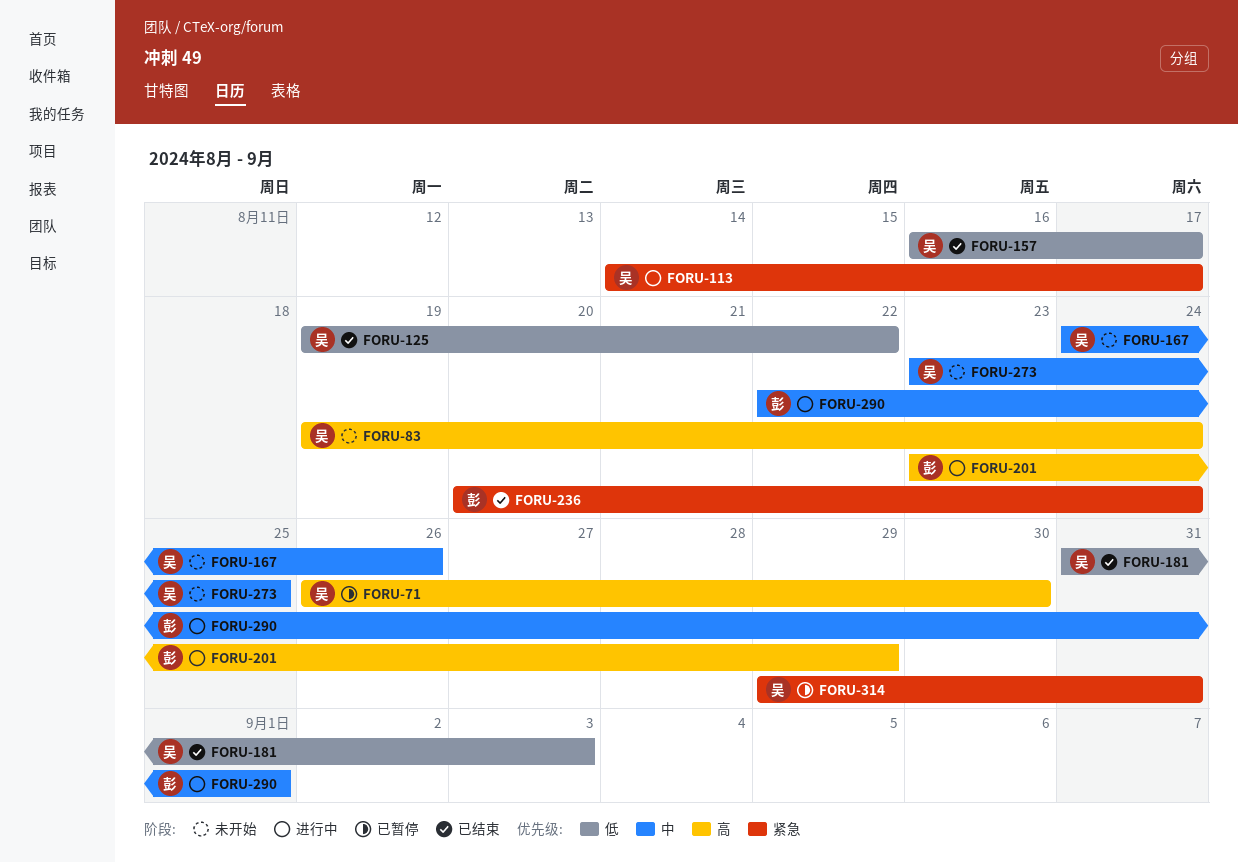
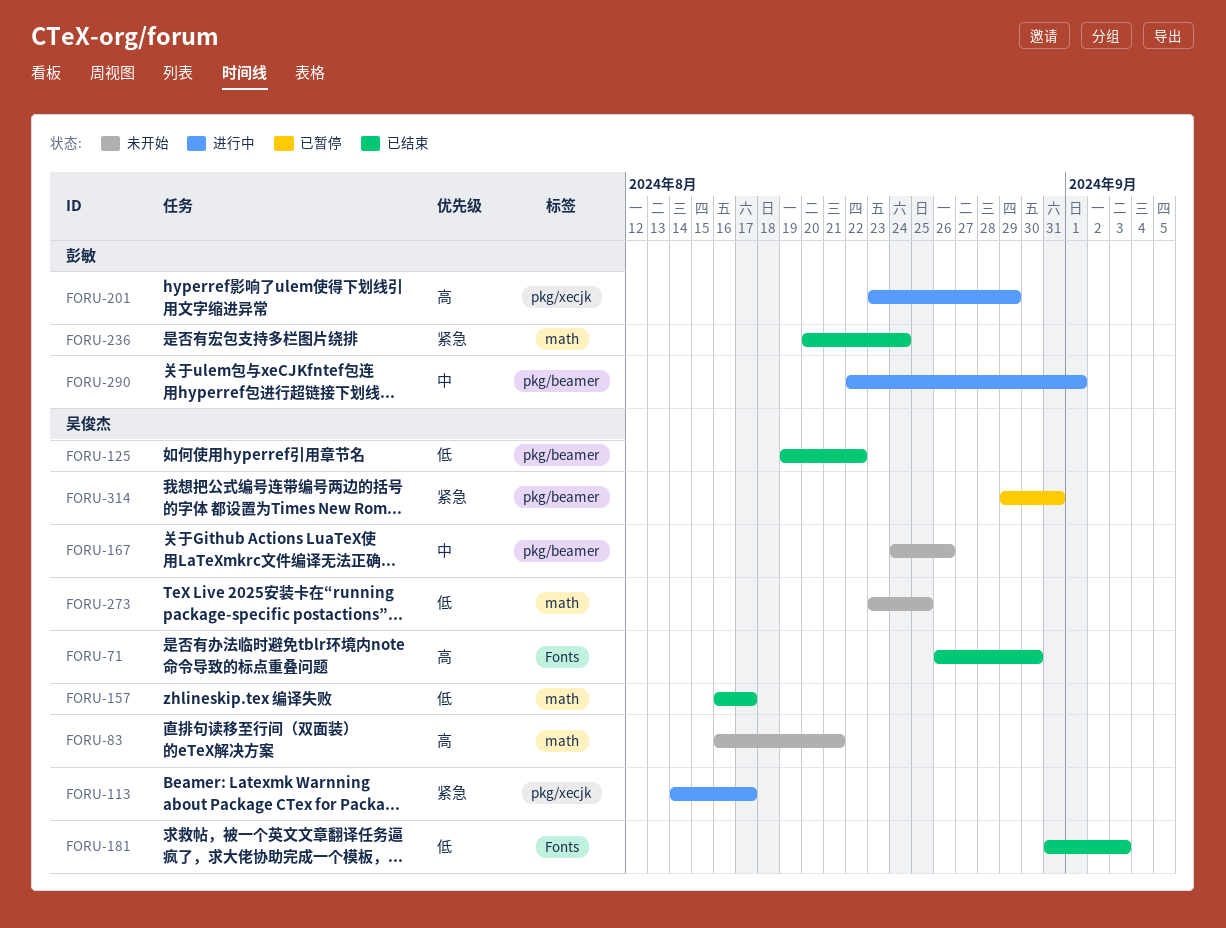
FORU-71, status: 已暂停 -> 已结束
FORU-83, start: Aug 19 -> Aug 16
FORU-83, due: Aug 24 -> Aug 21
FORU-273, priority: 中 -> 低

